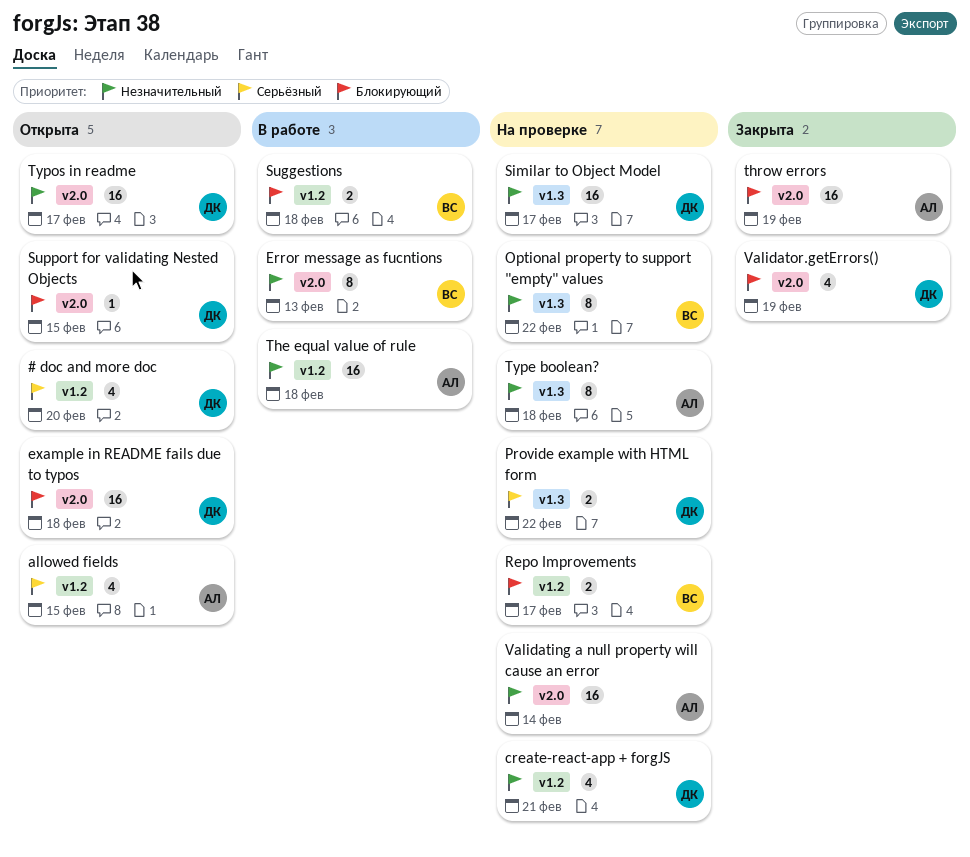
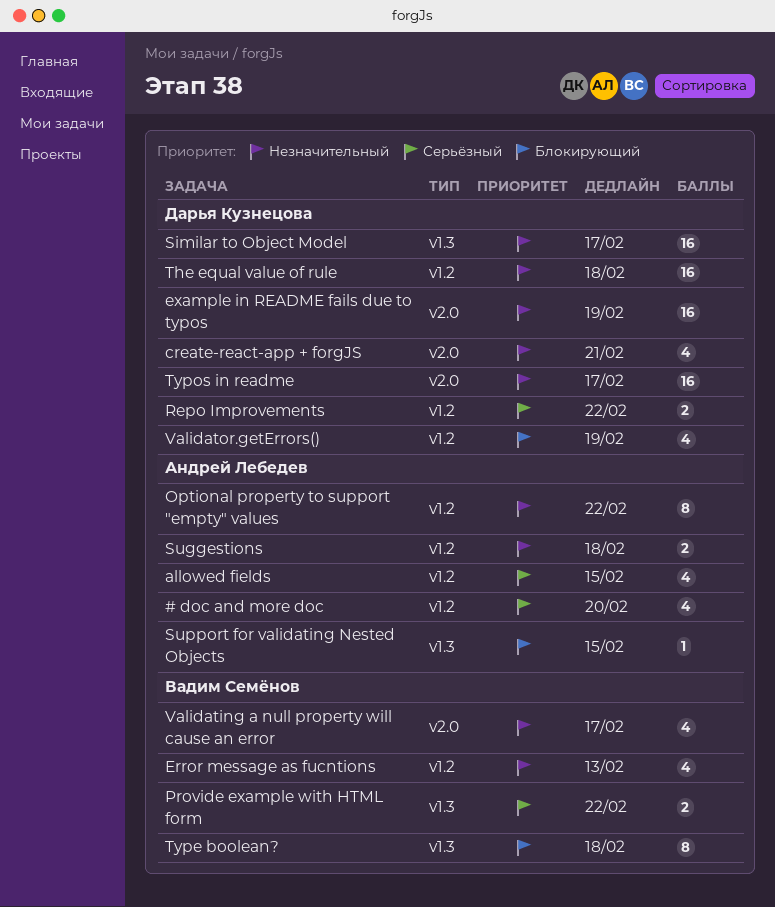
# doc and more doc, owner: Дарья Кузнецова -> Андрей Лебедев
create-react-app + forgJS, label: v1.2 -> v2.0
Error message as fucntions, label: v2.0 -> v1.2
Error message as fucntions, estimate: 8 -> 4
example in README fails due to typos, priority: Блокирующий -> Незначительный
example in README fails due to typos, due: Feb 18 -> Feb 19
Optional property to support "empty" values, owner: Вадим Семёнов -> Андрей Лебедев
Optional property to support "empty" values, label: v1.3 -> v1.2
Provide example with HTML form, owner: Дарья Кузнецова -> Вадим Семёнов
Repo Improvements, owner: Вадим Семёнов -> Дарья Кузнецова
Repo Improvements, priority: Блокирующий -> Серьёзный
Repo Improvements, due: Feb 17 -> Feb 22
Suggestions, owner: Вадим Семёнов -> Андрей Лебедев
Suggestions, priority: Блокирующий -> Незначительный
Support for validating Nested Objects, owner: Дарья Кузнецова -> Андрей Лебедев
Support for validating Nested Objects, label: v2.0 -> v1.3
The equal value of rule, owner: Андрей Лебедев -> Дарья Кузнецова
throw errors: present -> none
Type boolean?, owner: Андрей Лебедев -> Вадим Семёнов
Type boolean?, priority: Незначительный -> Блокирующий
Validating a null property will cause an error, owner: Андрей Лебедев -> Вадим Семёнов
Validating a null property will cause an error, estimate: 16 -> 4
Validating a null property will cause an error, due: Feb 14 -> Feb 17
Validator.getErrors(), label: v2.0 -> v1.2

